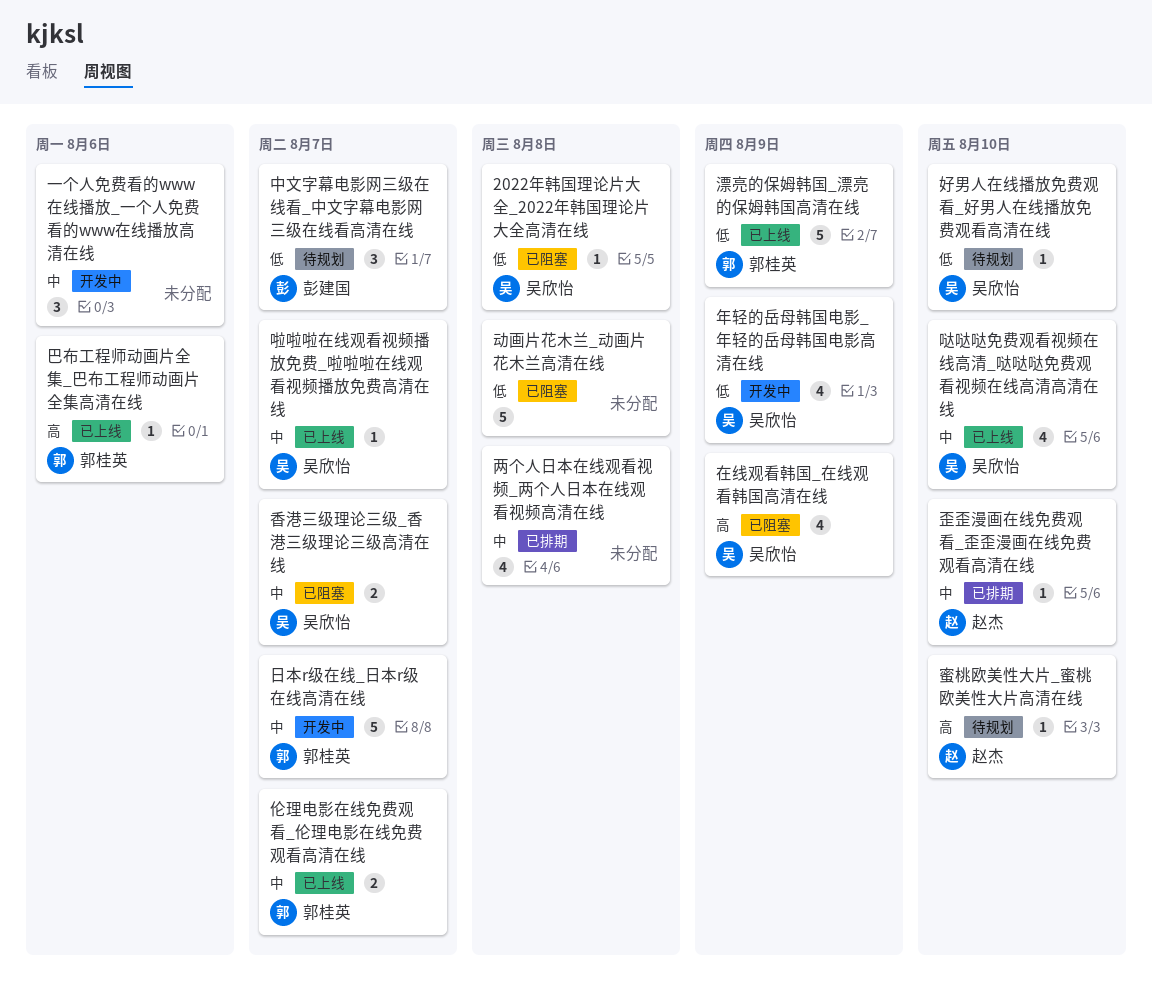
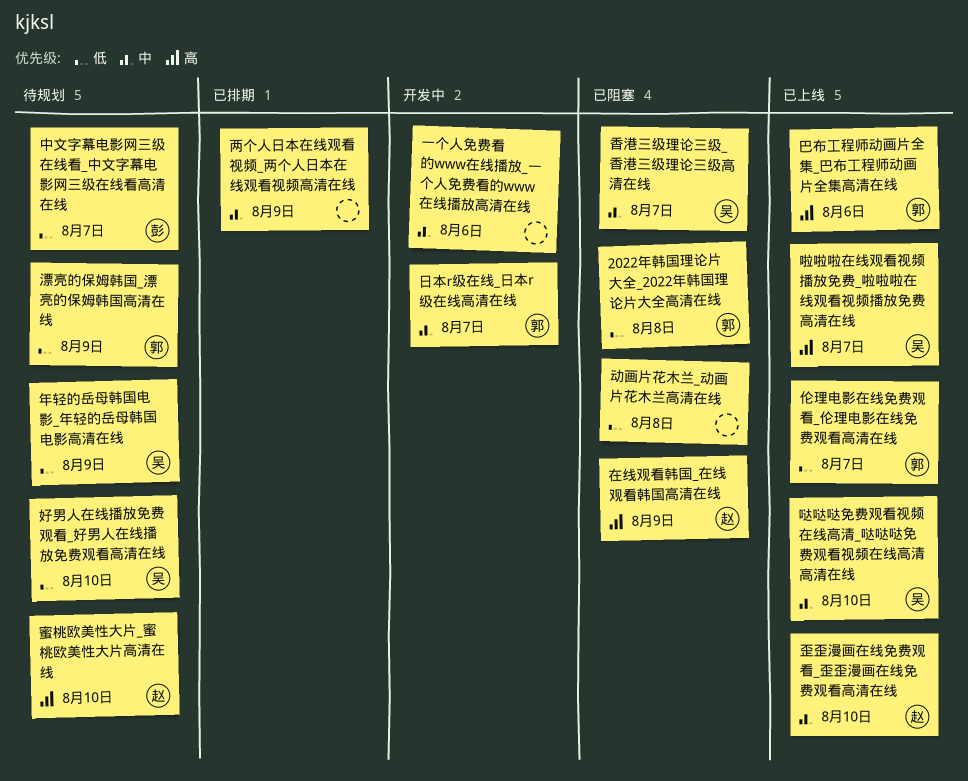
2022年韩国理论片大全_2022年韩国理论片大全高清在线, owner: 吴欣怡 -> 郭桂英
两个人日本在线观看视频_两个人日本在线观看视频高清在线, due: Aug 8 -> Aug 9
伦理电影在线免费观看_伦理电影在线免费观看高清在线, priority: 中 -> 低
啦啦啦在线观看视频播放免费_啦啦啦在线观看视频播放免费高清在线, priority: 中 -> 高
在线观看韩国_在线观看韩国高清在线, owner: 吴欣怡 -> 赵杰
年轻的岳母韩国电影_年轻的岳母韩国电影高清在线, status: 开发中 -> 待规划
歪歪漫画在线免费观看_歪歪漫画在线免费观看高清在线, status: 已排期 -> 已上线
漂亮的保姆韩国_漂亮的保姆韩国高清在线, status: 已上线 -> 待规划

